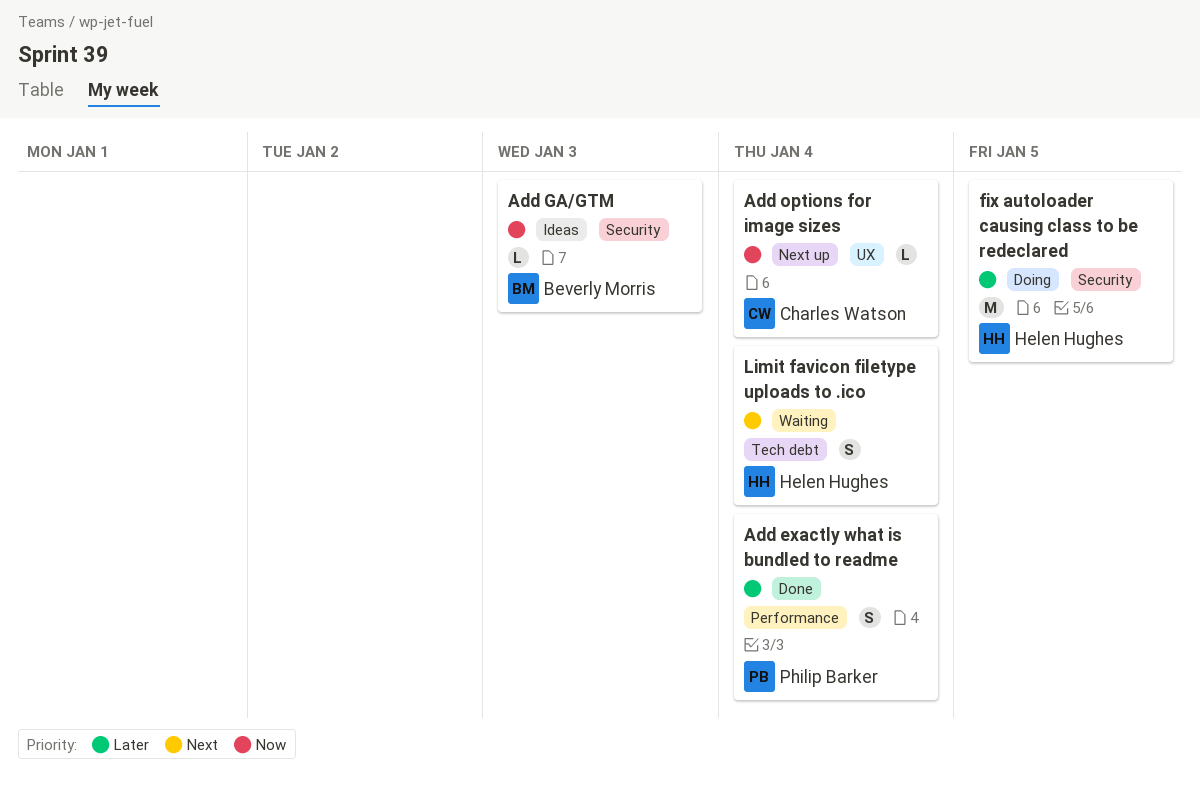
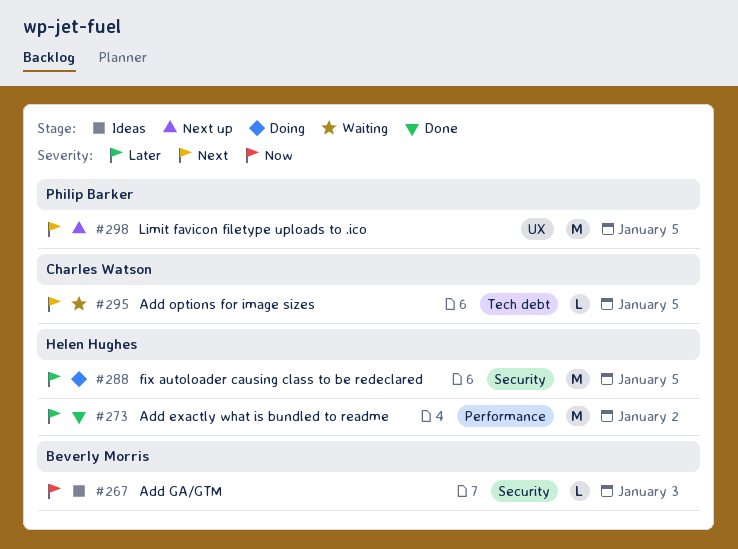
Add exactly what is bundled to readme, owner: Philip Barker -> Helen Hughes
Add exactly what is bundled to readme, estimate: S -> M
Add exactly what is bundled to readme, due: Jan 4 -> Jan 2
Add options for image sizes, status: Next up -> Waiting
Add options for image sizes, priority: Now -> Next
Add options for image sizes, label: UX -> Tech debt
Add options for image sizes, due: Jan 4 -> Jan 5
Limit favicon filetype uploads to .ico, status: Waiting -> Next up
Limit favicon filetype uploads to .ico, owner: Helen Hughes -> Philip Barker
Limit favicon filetype uploads to .ico, label: Tech debt -> UX
Limit favicon filetype uploads to .ico, estimate: S -> M
Limit favicon filetype uploads to .ico, due: Jan 4 -> Jan 5

